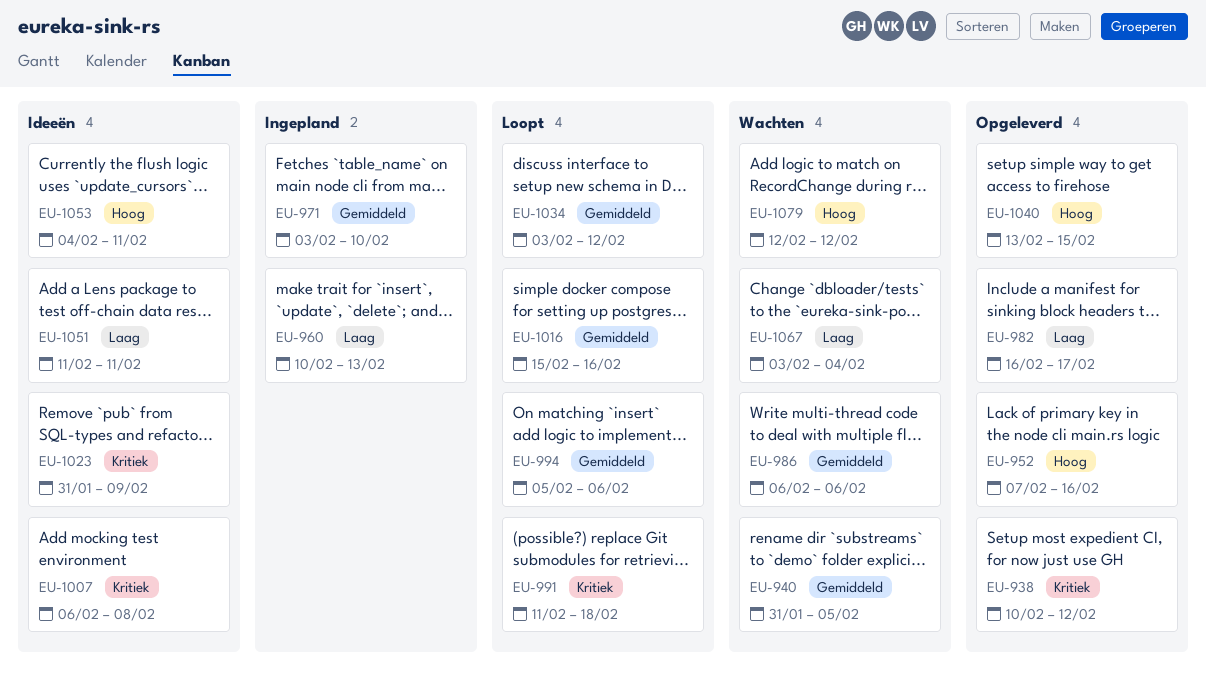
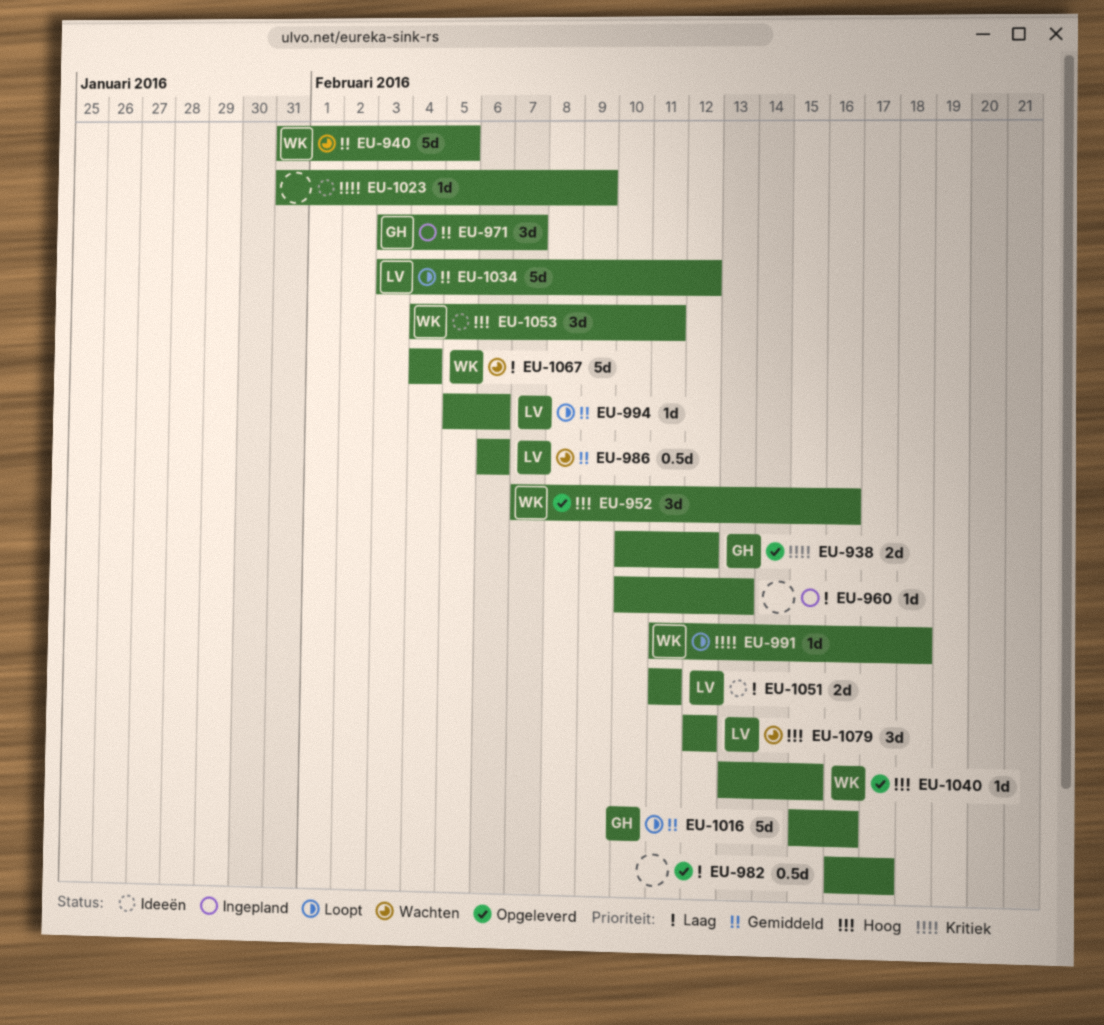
EU-971, due: Feb 10 -> Feb 7
EU-1007: present -> none
EU-1067, start: Feb 3 -> Feb 4

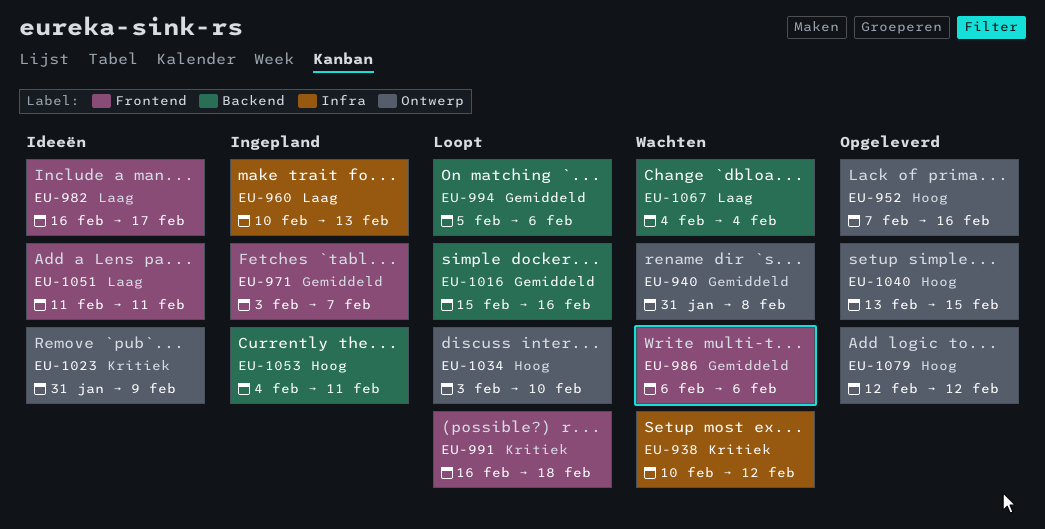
EU-938, status: Opgeleverd -> Wachten
EU-940, due: Feb 5 -> Feb 8
EU-982, status: Opgeleverd -> Ideeën
EU-991, start: Feb 11 -> Feb 16
EU-1034, priority: Gemiddeld -> Hoog
EU-1034, due: Feb 12 -> Feb 10
EU-1053, status: Ideeën -> Ingepland
EU-1079, status: Wachten -> Opgeleverd

